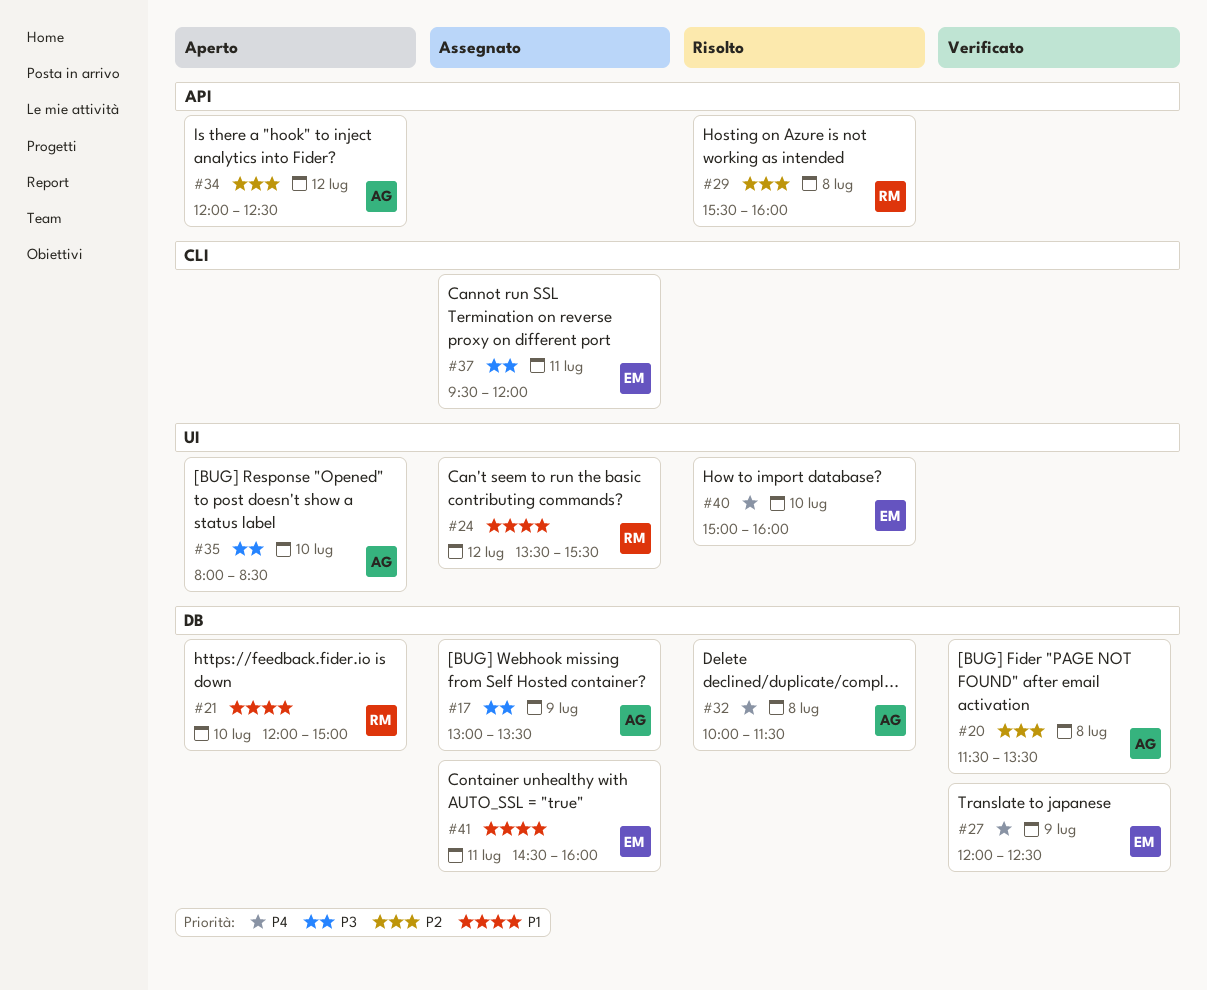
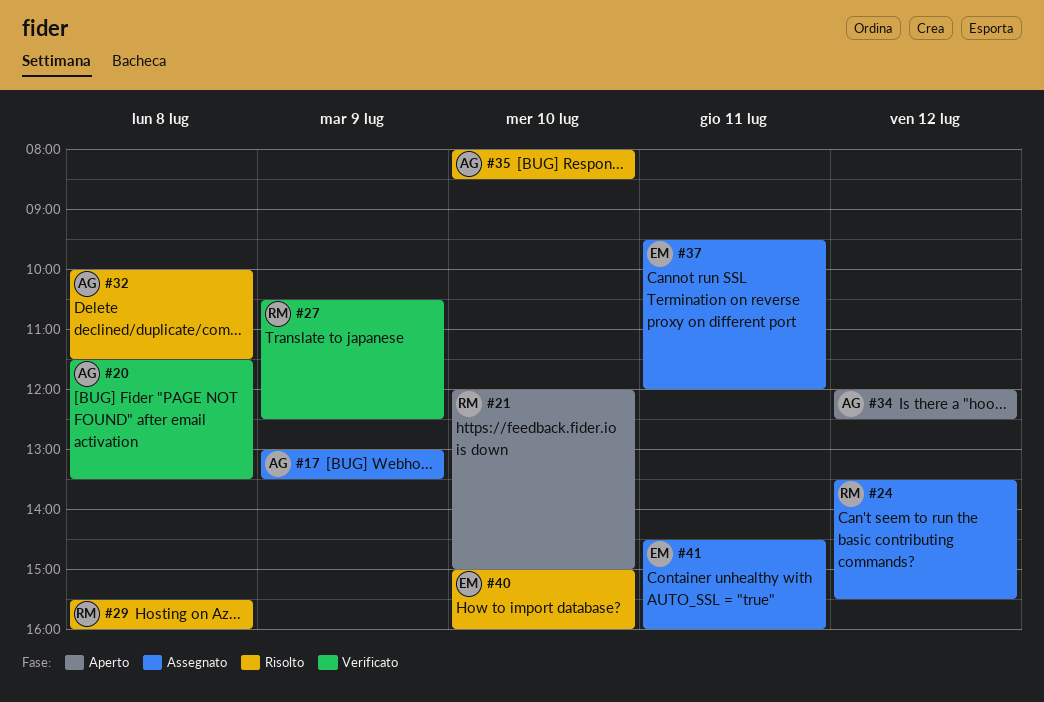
#27, owner: EM -> RM
#27, begins: 12:00 -> 10:30
#35, status: Aperto -> Risolto

